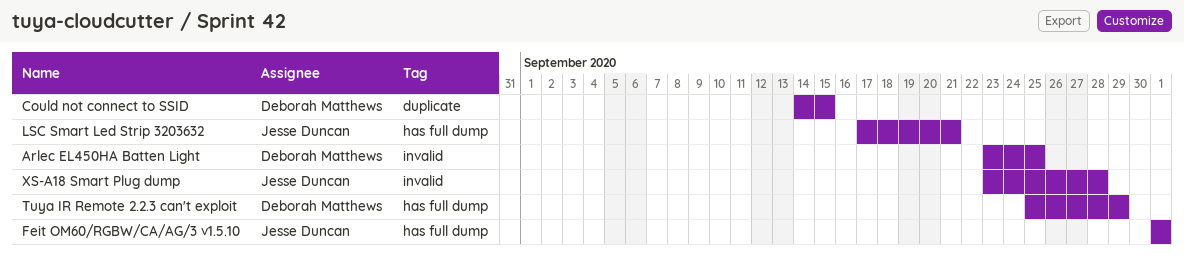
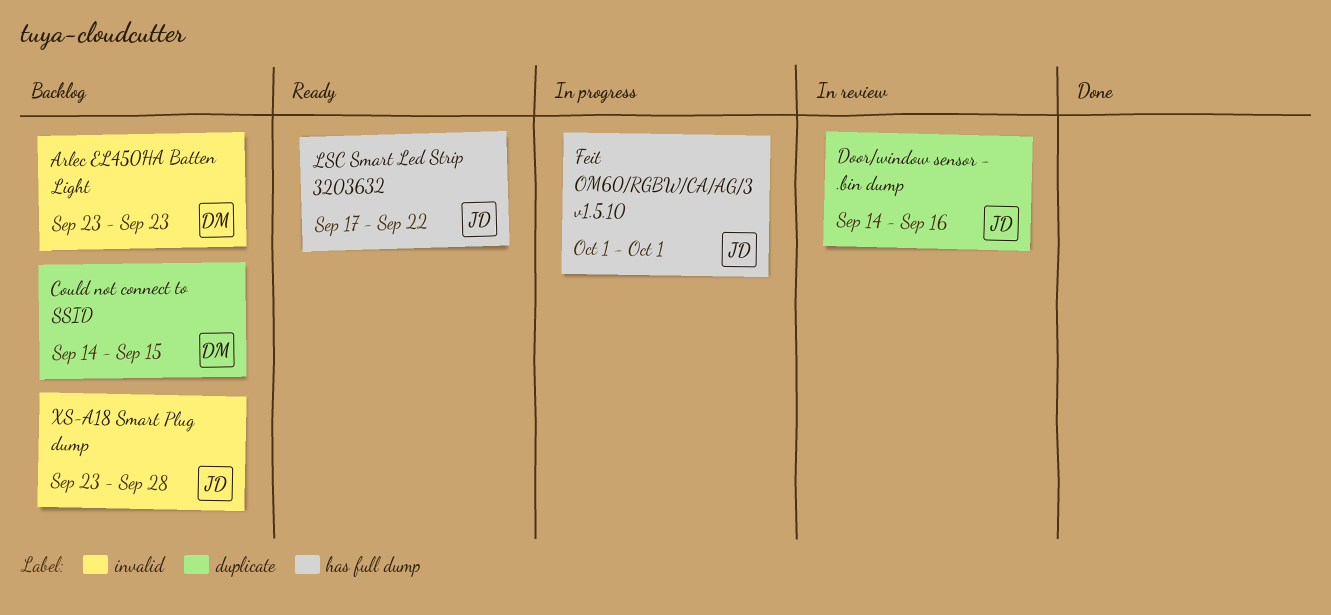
Arlec EL450HA Batten Light, due: Sep 25 -> Sep 23
Door/window sensor - .bin dump: none -> present
LSC Smart Led Strip 3203632, due: Sep 21 -> Sep 22
Tuya IR Remote 2.2.3 can't exploit: present -> none

